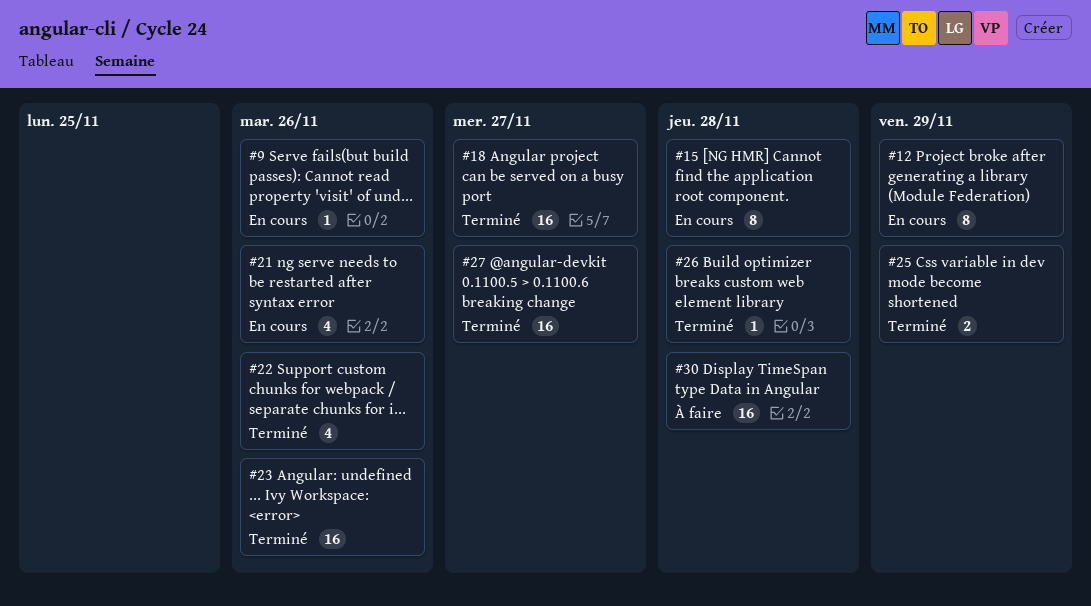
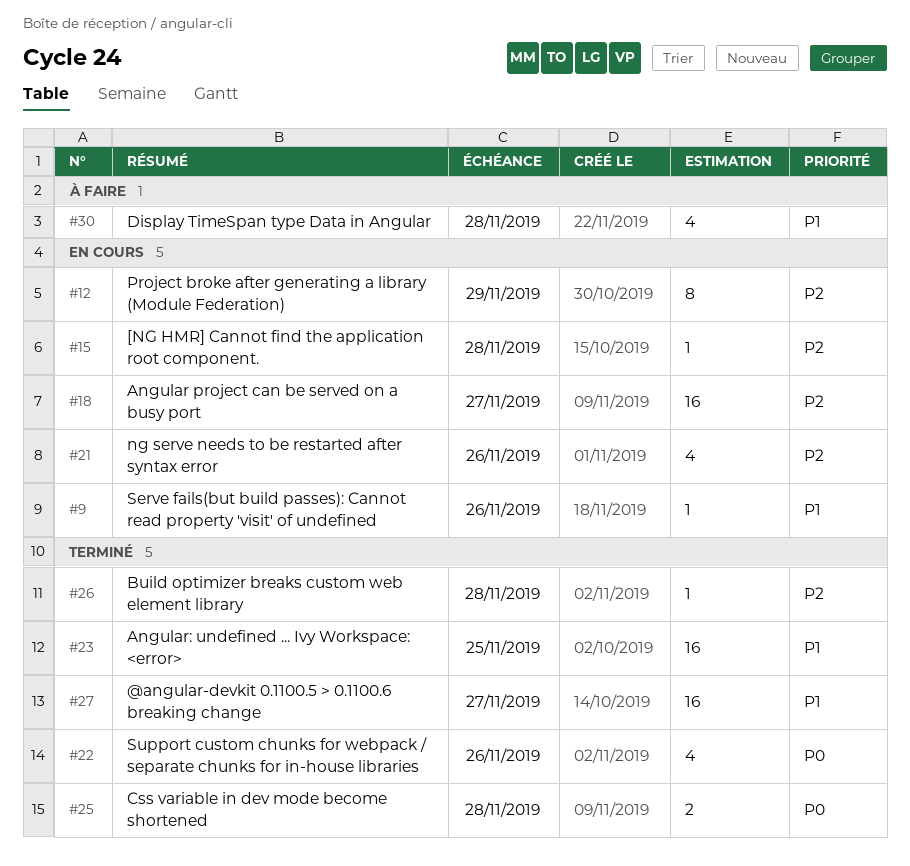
#15, estimate: 8 -> 1
#18, status: Terminé -> En cours
#23, due: Nov 26 -> Nov 25
#25, due: Nov 29 -> Nov 28
#30, estimate: 16 -> 4

